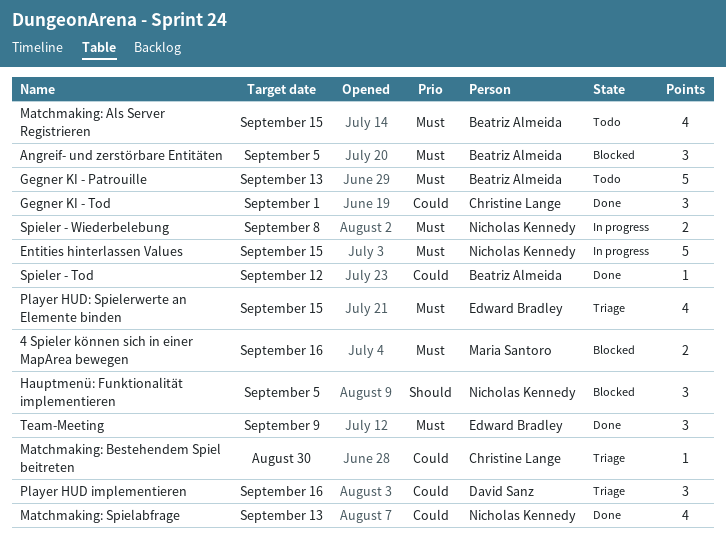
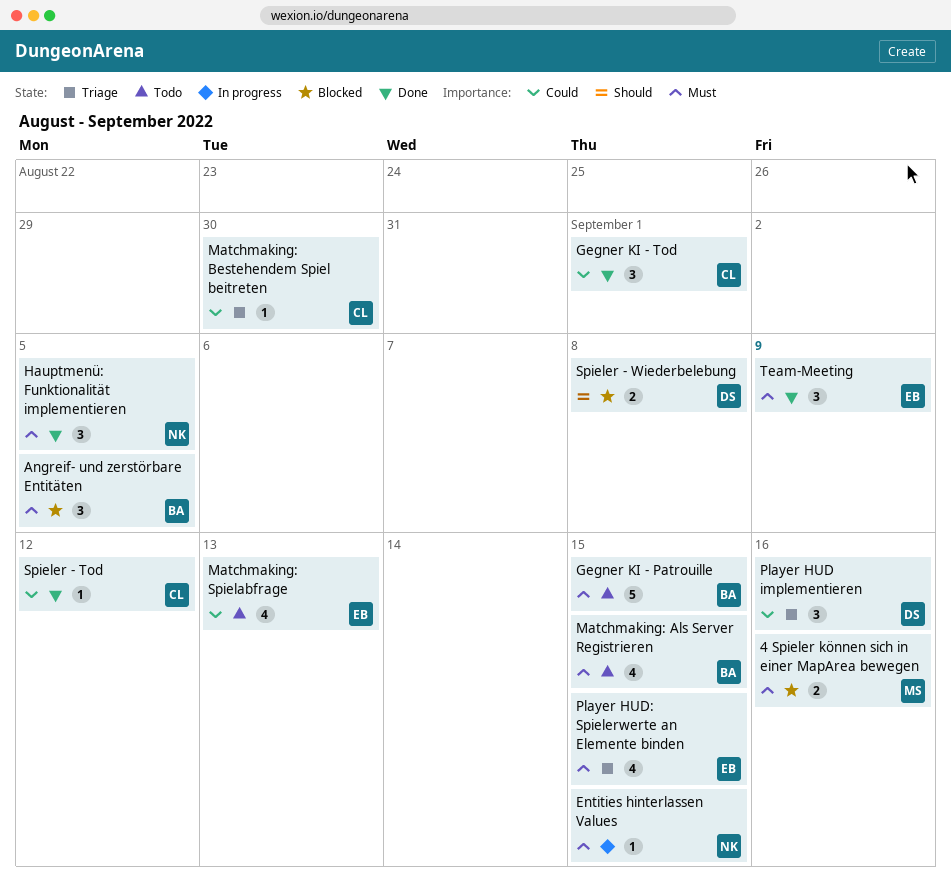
Entities hinterlassen Values, estimate: 5 -> 1
Gegner KI - Patrouille, due: Sep 13 -> Sep 15
Hauptmenü: Funktionalität implementieren, status: Blocked -> Done
Hauptmenü: Funktionalität implementieren, priority: Should -> Must
Matchmaking: Spielabfrage, status: Done -> Todo
Matchmaking: Spielabfrage, owner: Nicholas Kennedy -> Edward Bradley
Spieler - Tod, owner: Beatriz Almeida -> Christine Lange
Spieler - Wiederbelebung, status: In progress -> Blocked
Spieler - Wiederbelebung, owner: Nicholas Kennedy -> David Sanz
Spieler - Wiederbelebung, priority: Must -> Should

